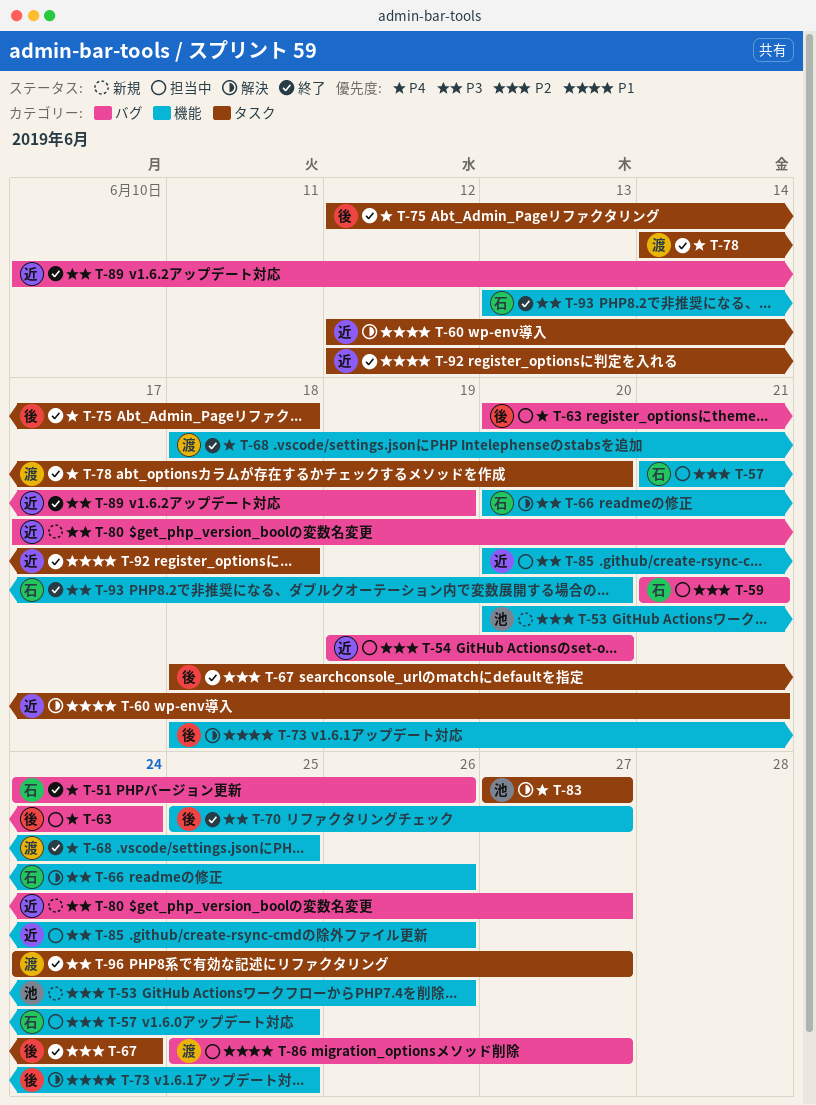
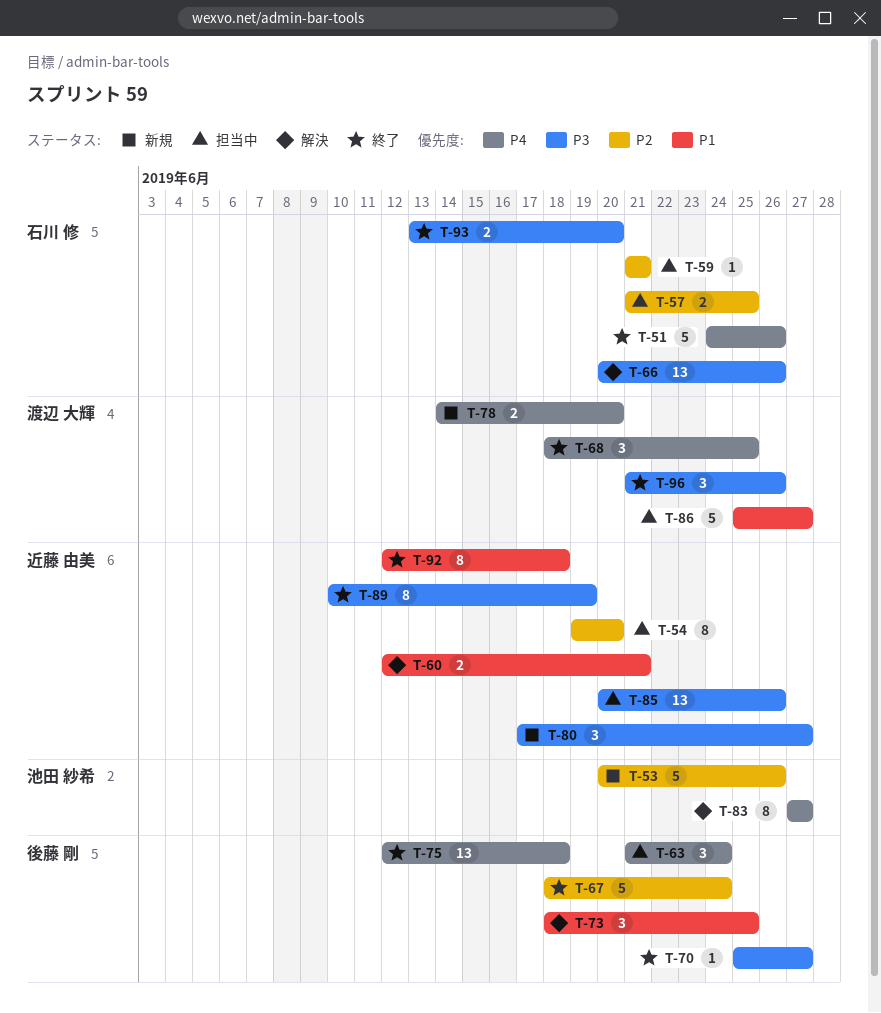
T-63, start: Jun 20 -> Jun 21
T-78, status: 終了 -> 新規
T-96, start: Jun 24 -> Jun 21
T-96, due: Jun 27 -> Jun 26

